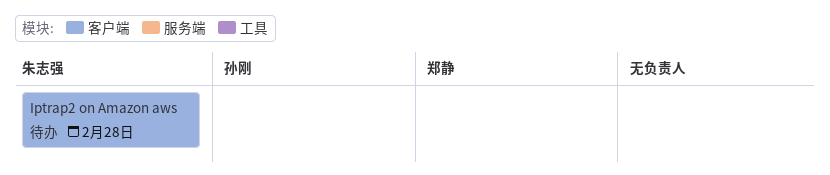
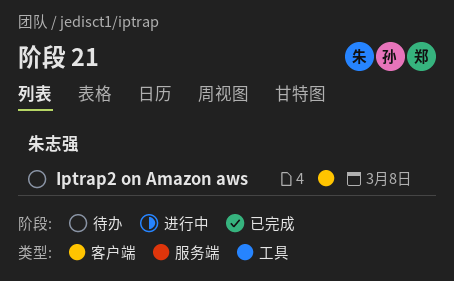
Iptrap2 on Amazon aws, due: Feb 28 -> Mar 8

